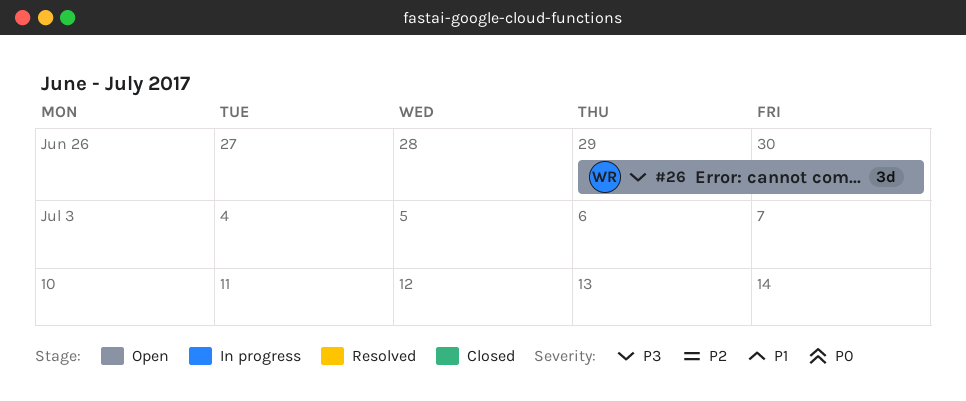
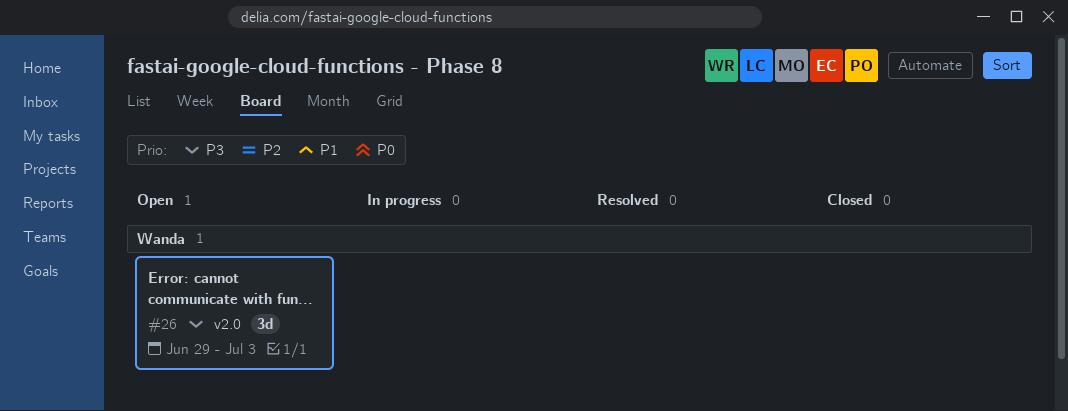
#26, due: Jun 30 -> Jul 3

